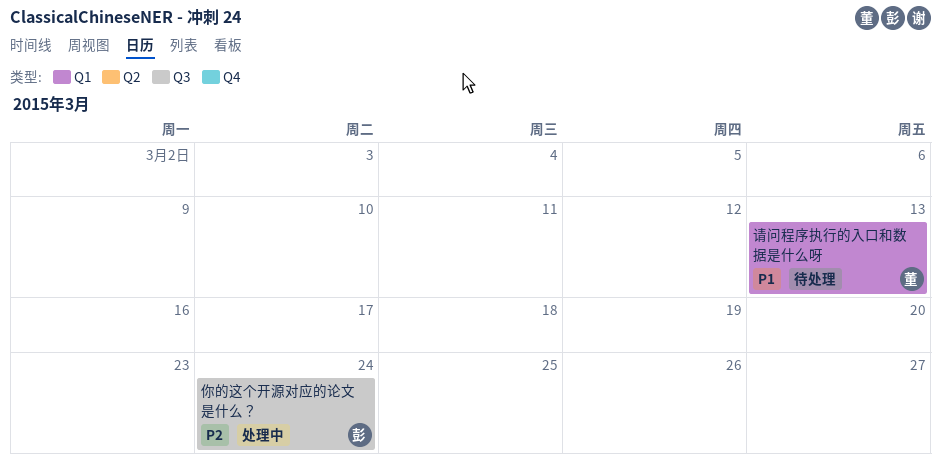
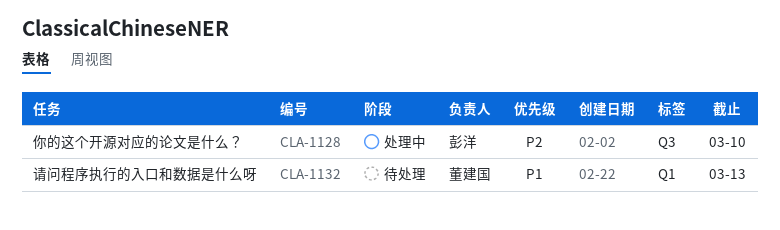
你的这个开源对应的论文是什么？, due: Mar 24 -> Mar 10

